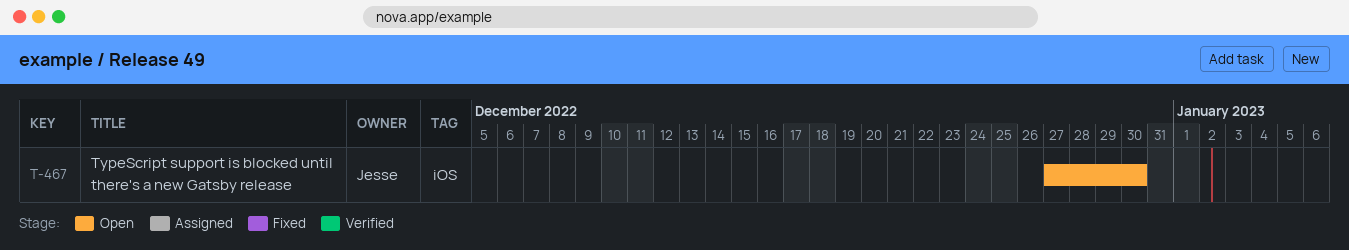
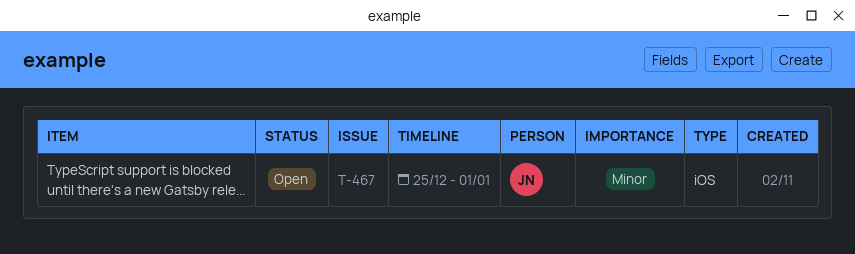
T-467, start: Dec 27 -> Dec 25
T-467, due: Dec 30 -> Jan 1

